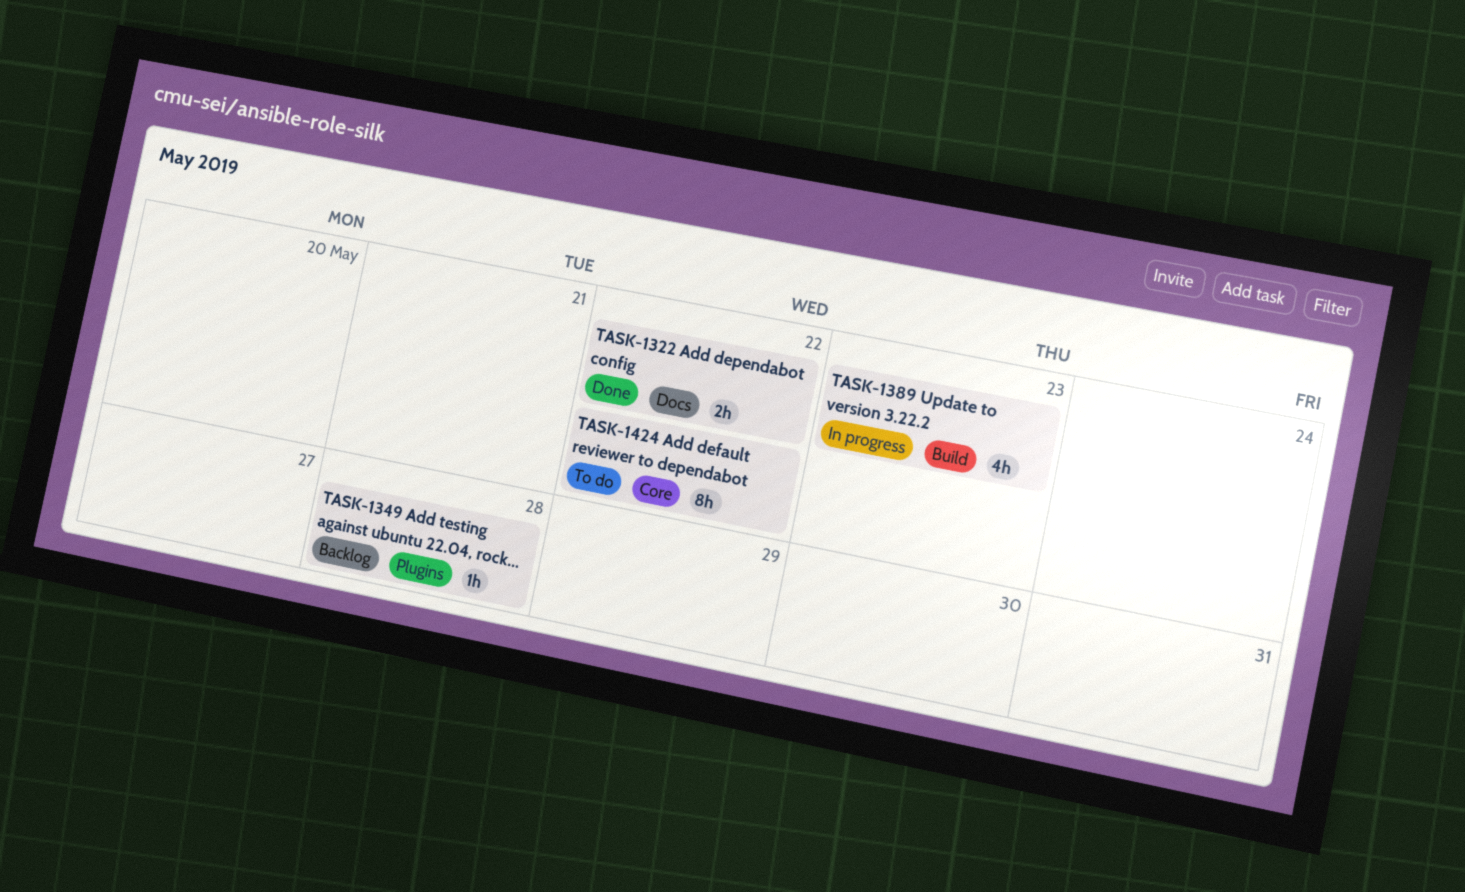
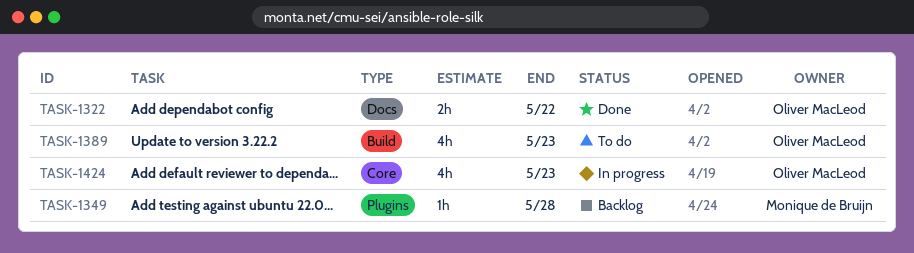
TASK-1389, status: In progress -> To do
TASK-1424, status: To do -> In progress
TASK-1424, estimate: 8h -> 4h
TASK-1424, due: May 22 -> May 23

